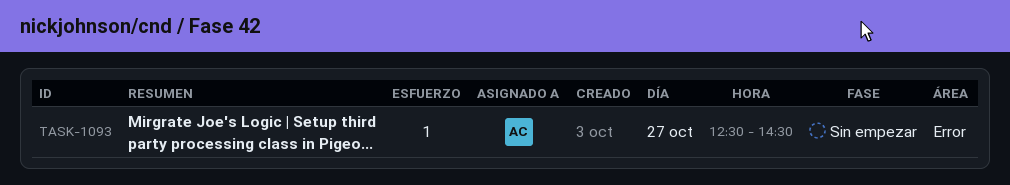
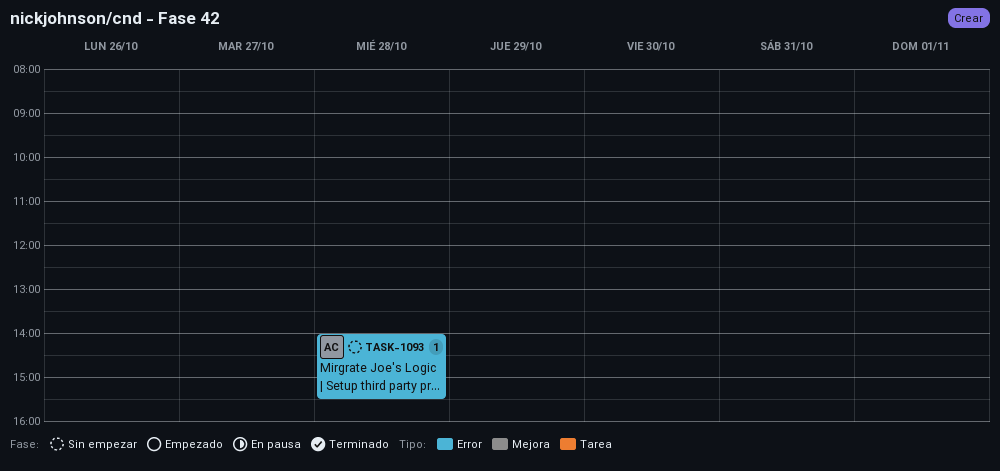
TASK-1093, day: Oct 27 -> Oct 28
TASK-1093, begins: 12:30 -> 14:00
TASK-1093, ends: 14:30 -> 15:30

